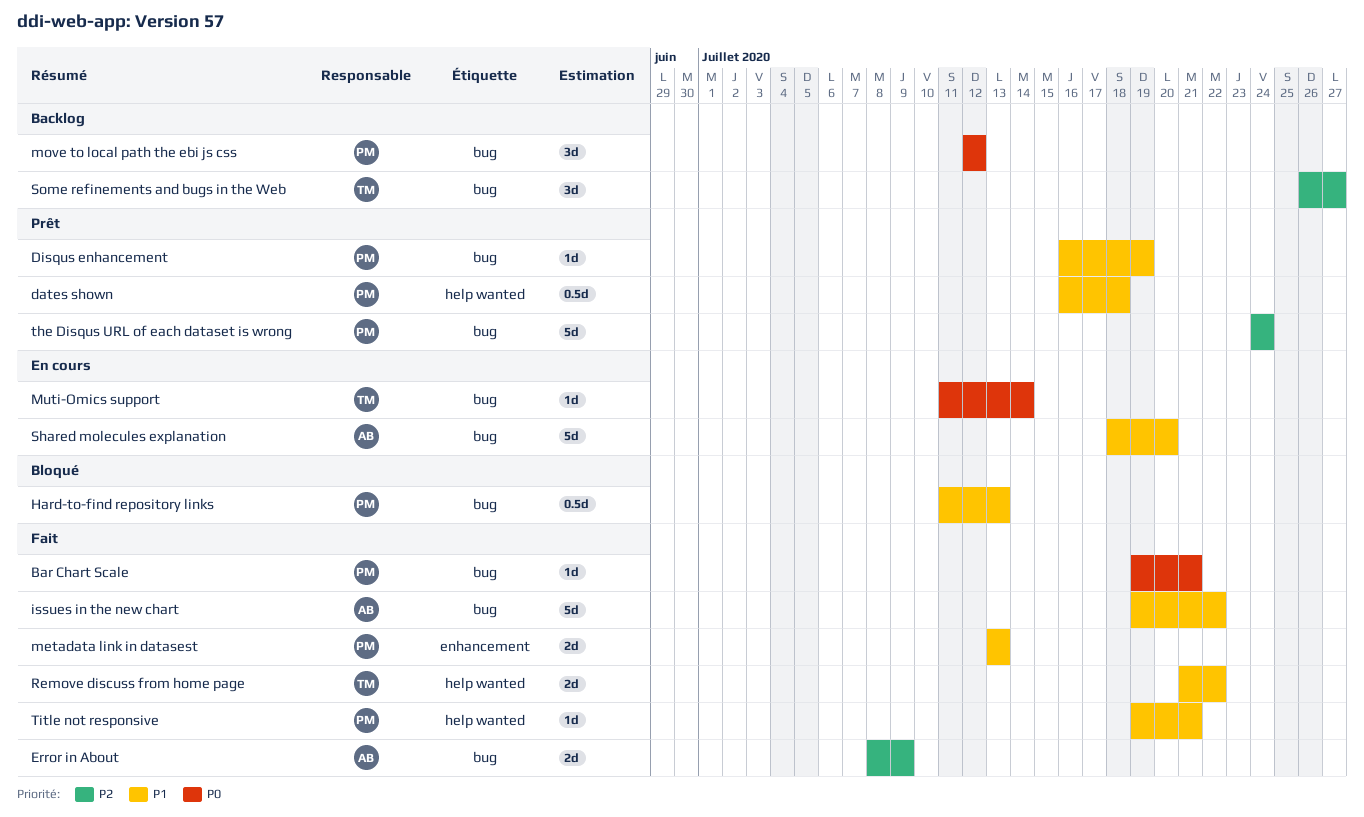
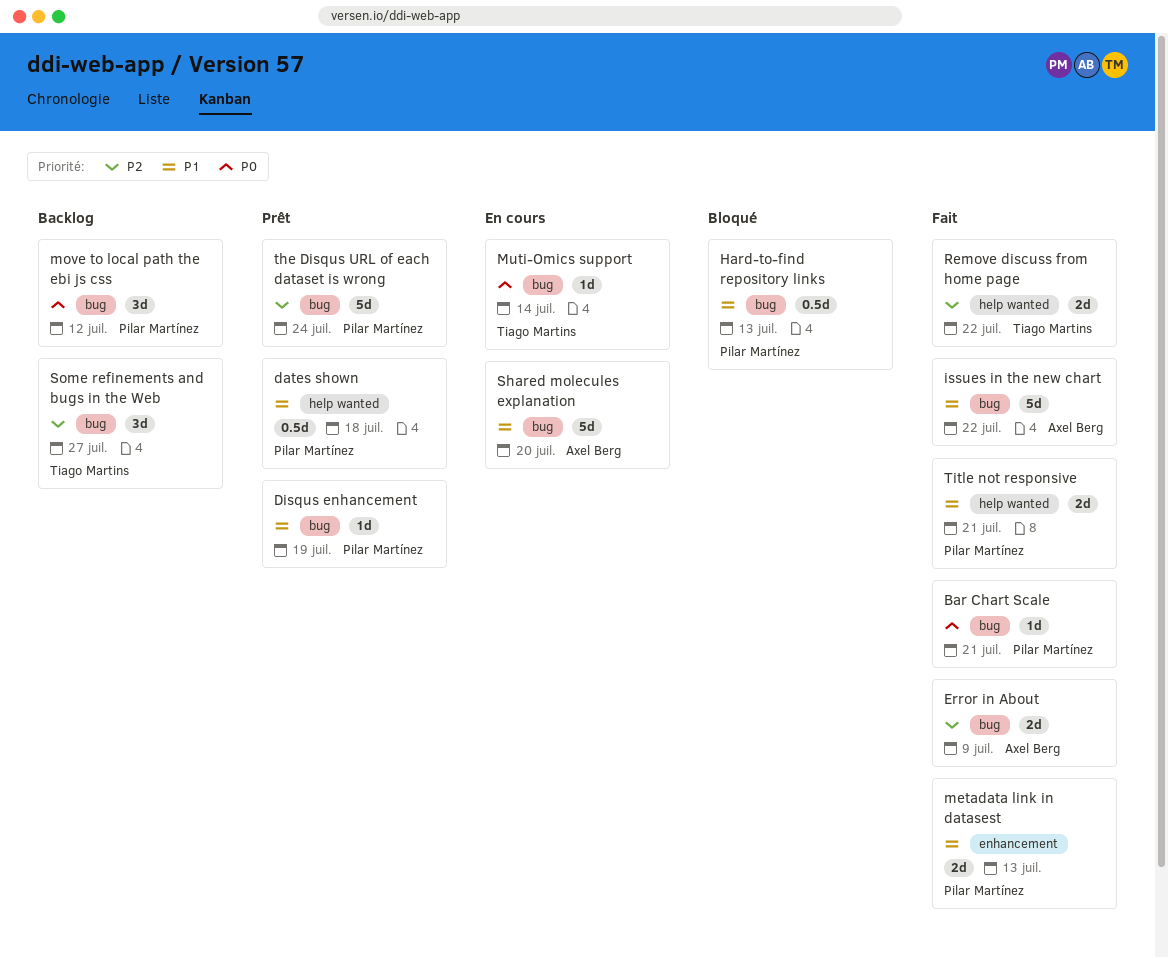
Remove discuss from home page, priority: P1 -> P2
Title not responsive, estimate: 1d -> 2d

